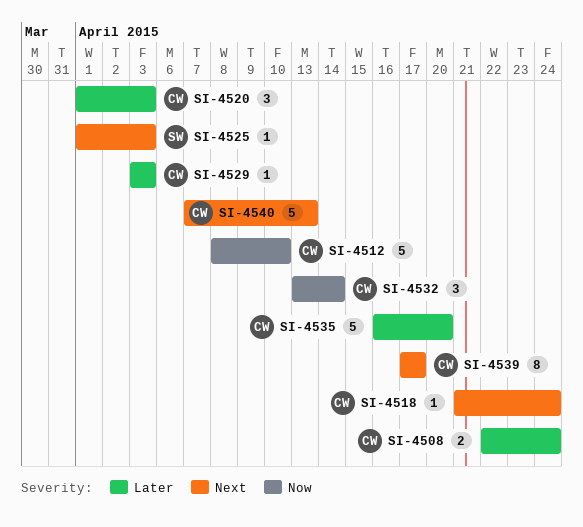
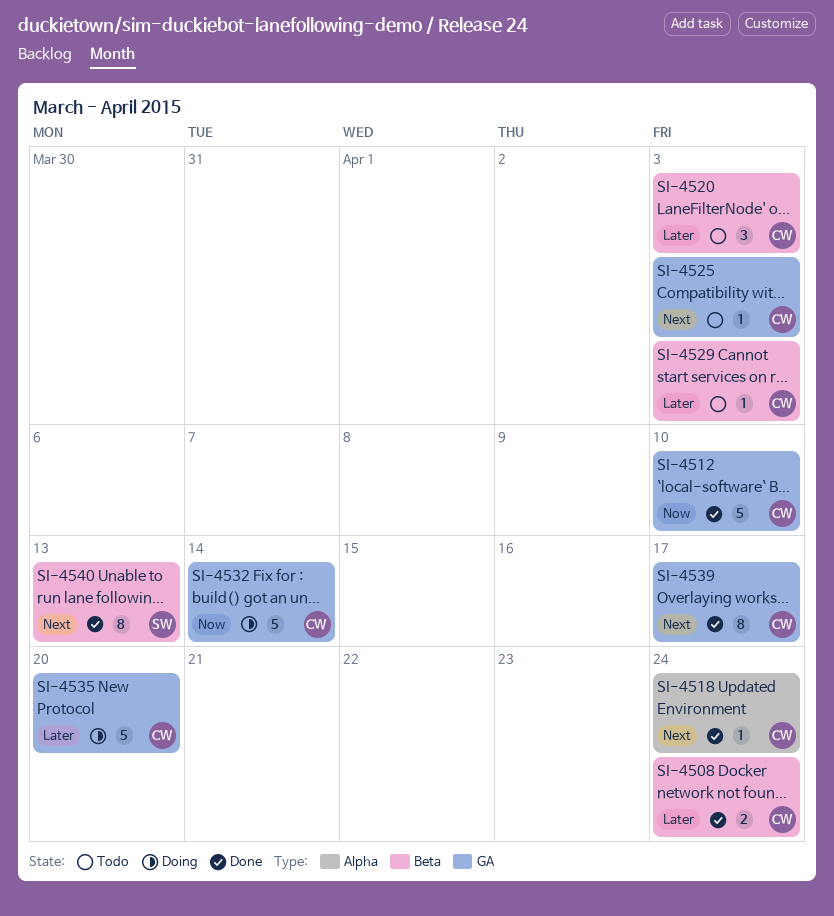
SI-4525, owner: SW -> CW
SI-4532, estimate: 3 -> 5
SI-4540, owner: CW -> SW
SI-4540, estimate: 5 -> 8

